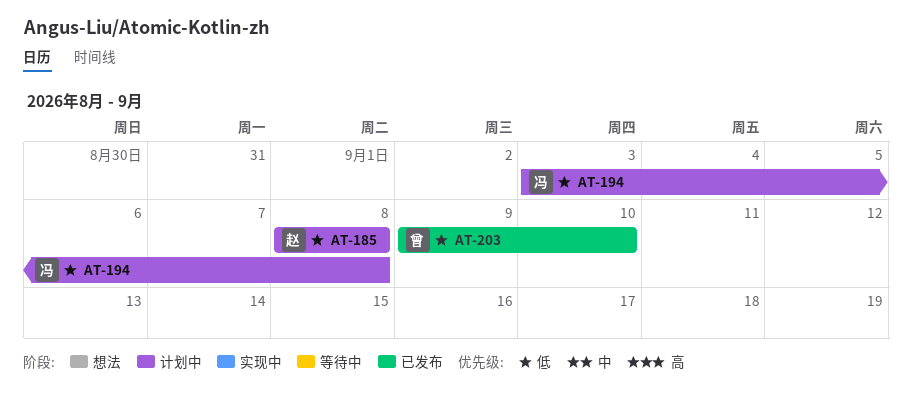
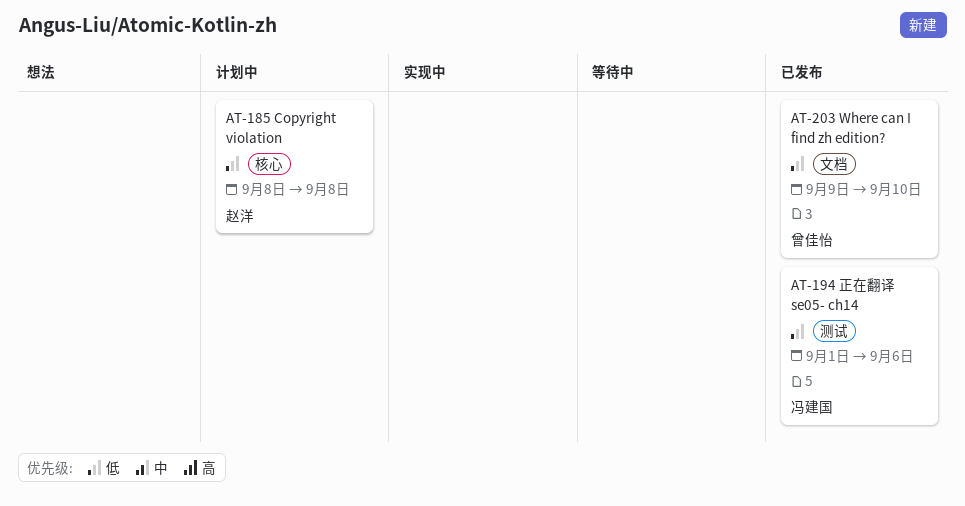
AT-194, status: 计划中 -> 已发布
AT-194, start: Sep 3 -> Sep 1
AT-194, due: Sep 8 -> Sep 6

